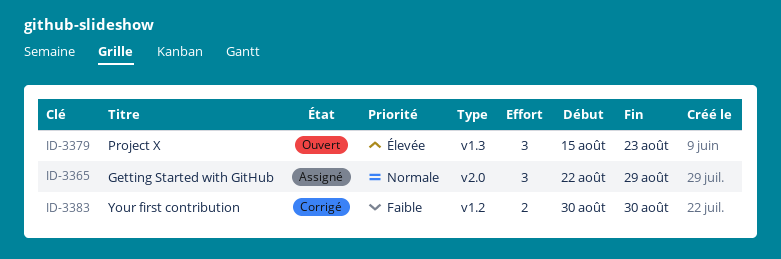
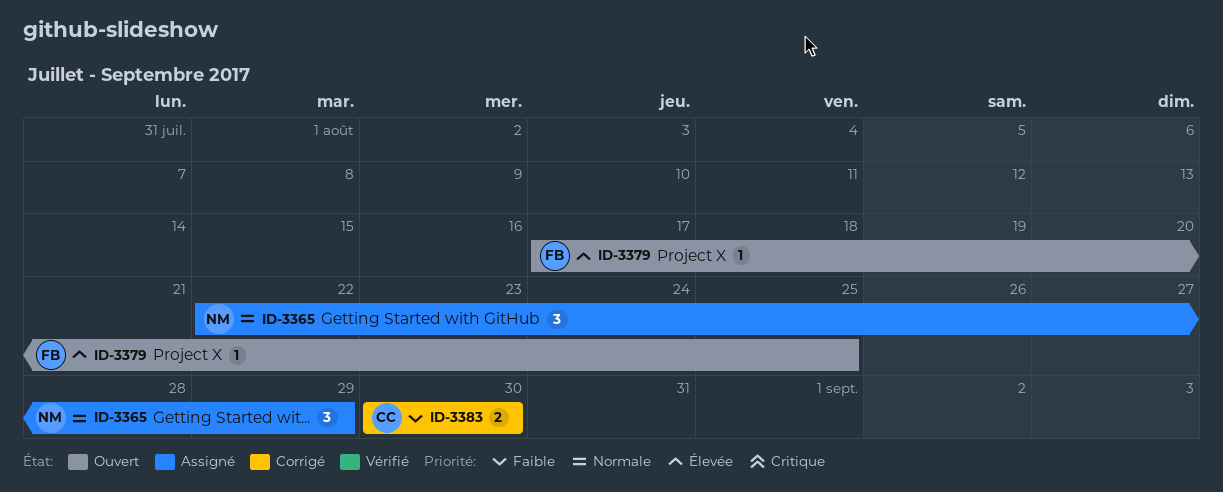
ID-3379, estimate: 3 -> 1
ID-3379, start: Aug 15 -> Aug 17
ID-3379, due: Aug 23 -> Aug 25

